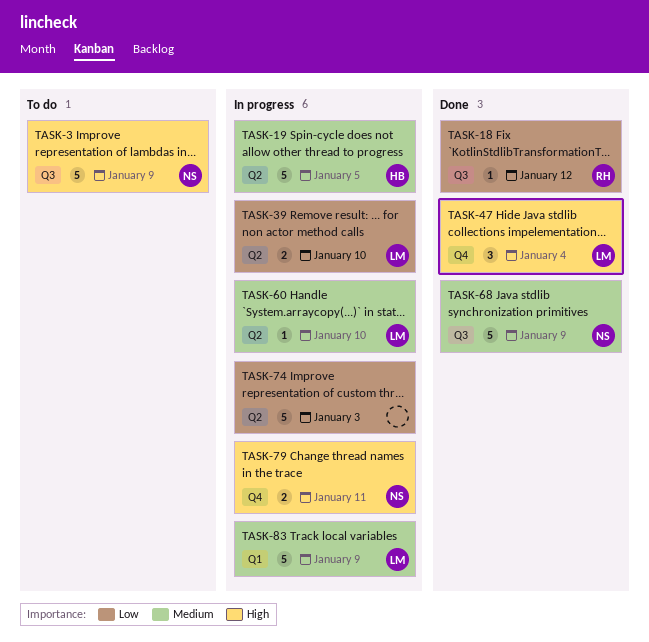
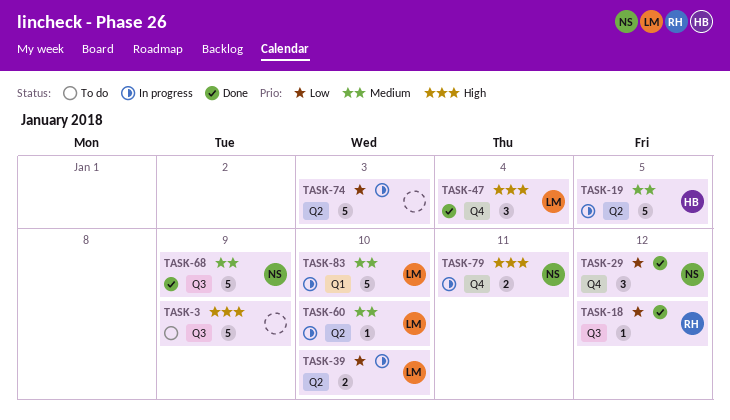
TASK-3, owner: NS -> none
TASK-29: none -> present
TASK-83, due: Jan 9 -> Jan 10

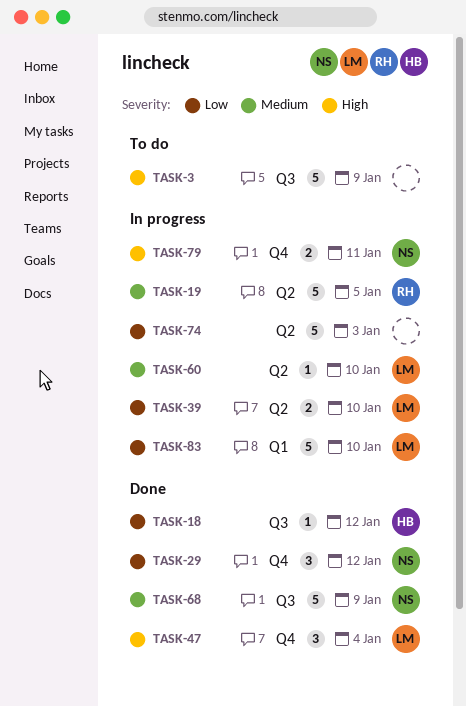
TASK-18, owner: RH -> HB
TASK-19, owner: HB -> RH
TASK-83, priority: Medium -> Low

